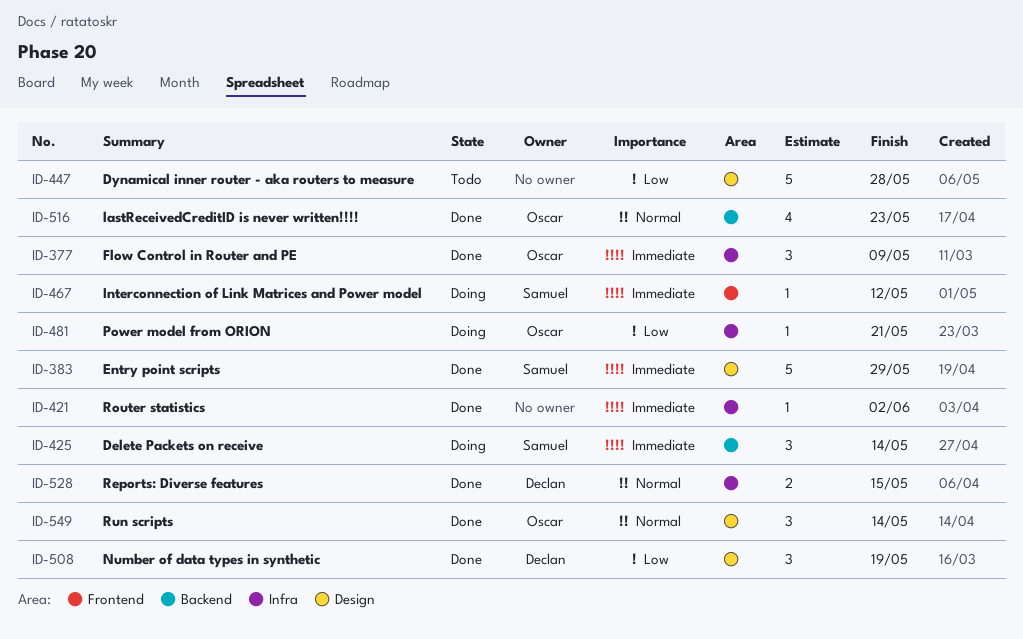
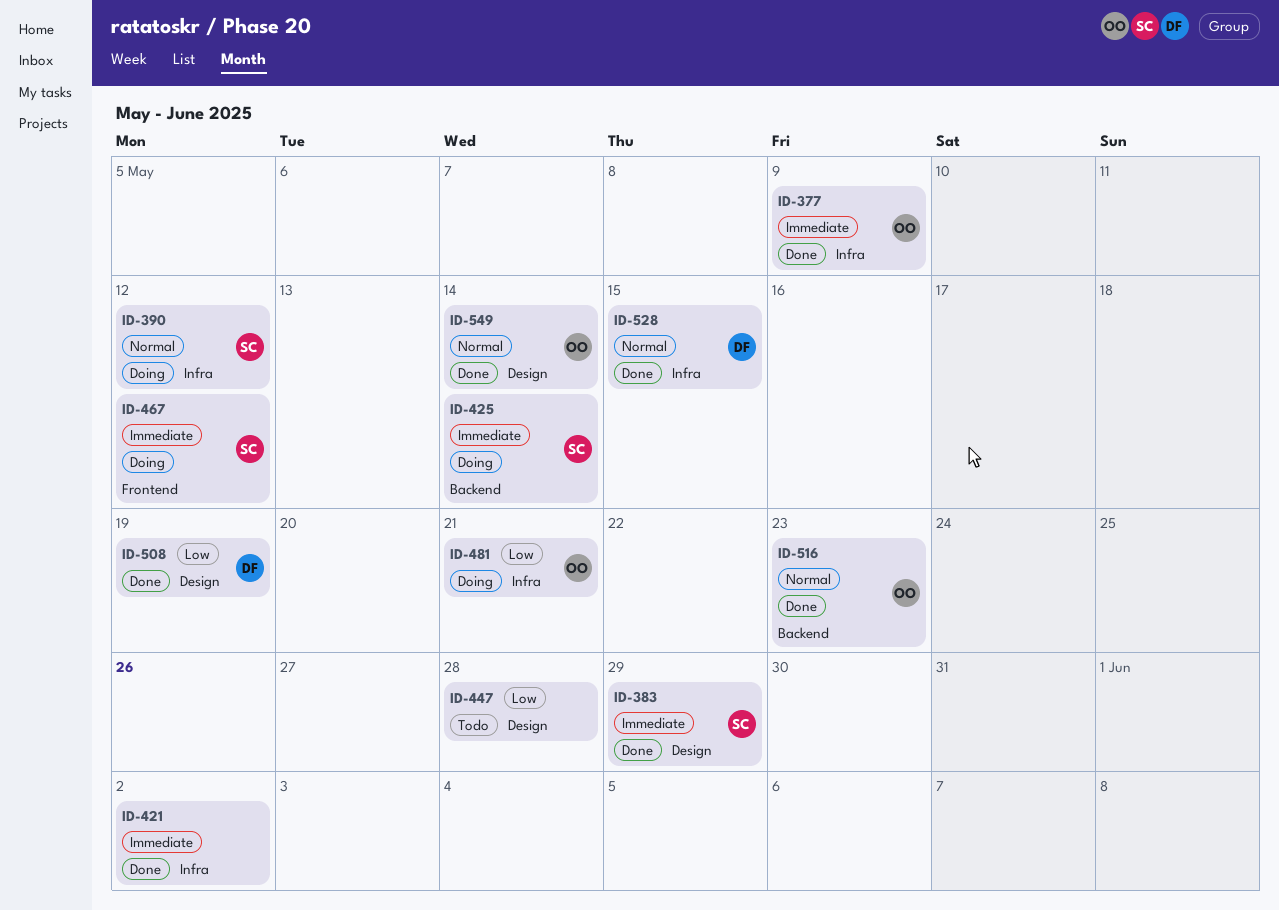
ID-390: none -> present

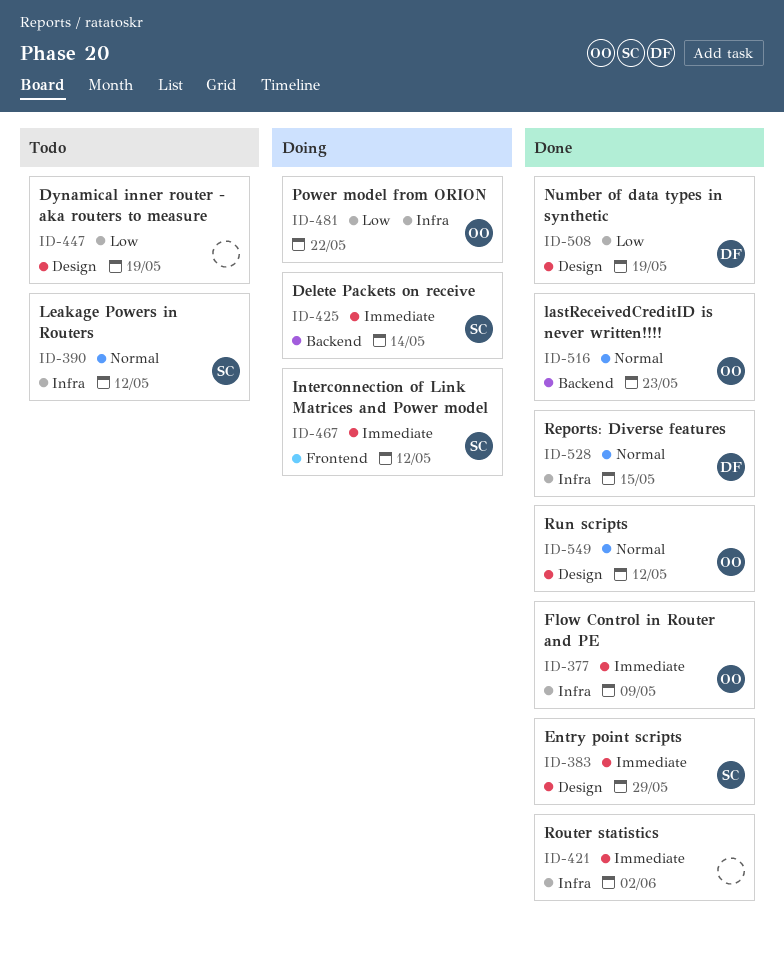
ID-390, status: Doing -> Todo
ID-447, due: May 28 -> May 19
ID-481, due: May 21 -> May 22
ID-549, due: May 14 -> May 12

